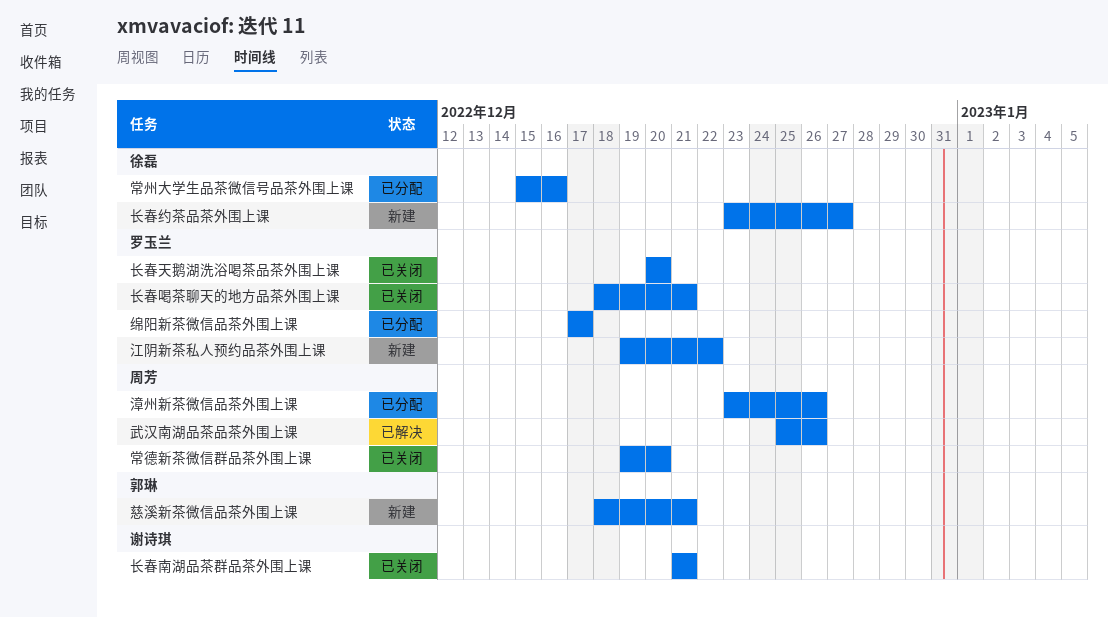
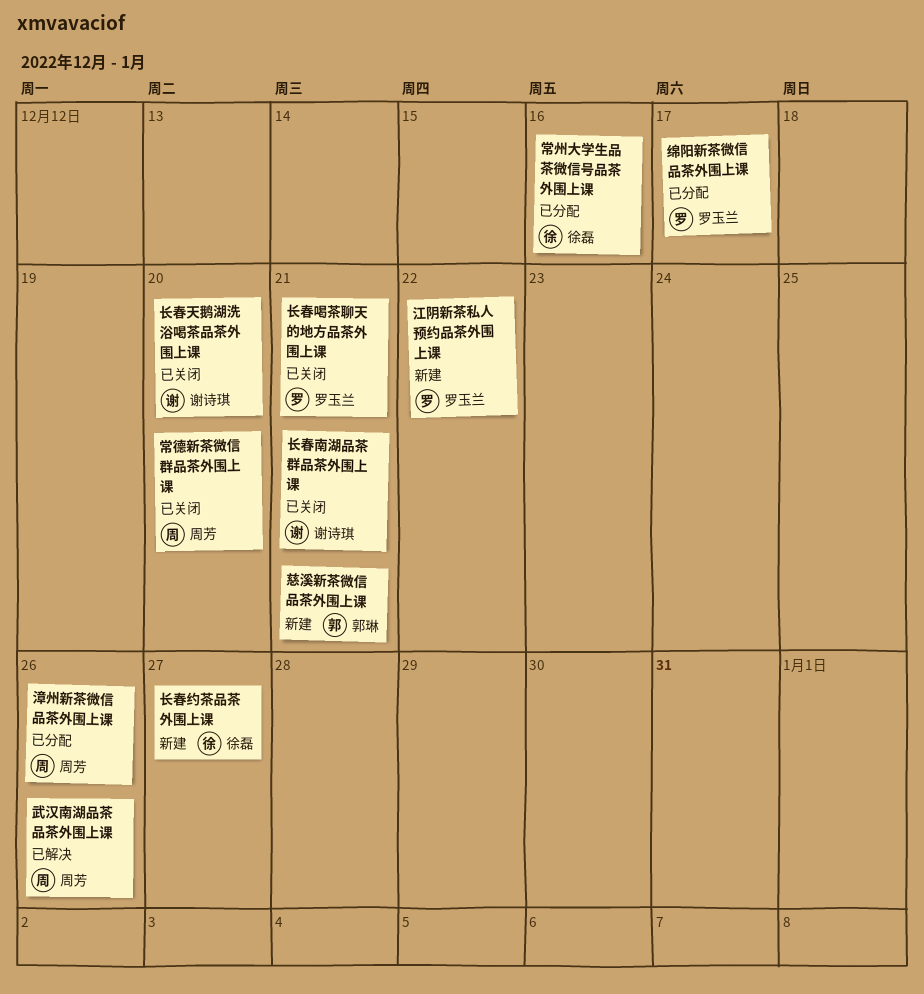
长春天鹅湖洗浴喝茶品茶外围上课, owner: 罗玉兰 -> 谢诗琪

